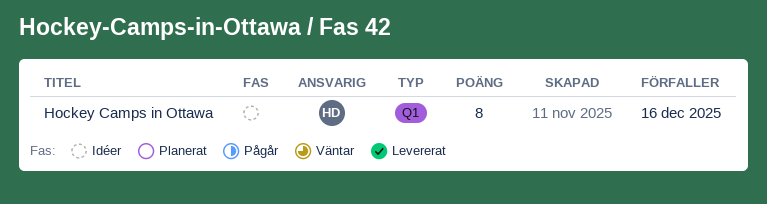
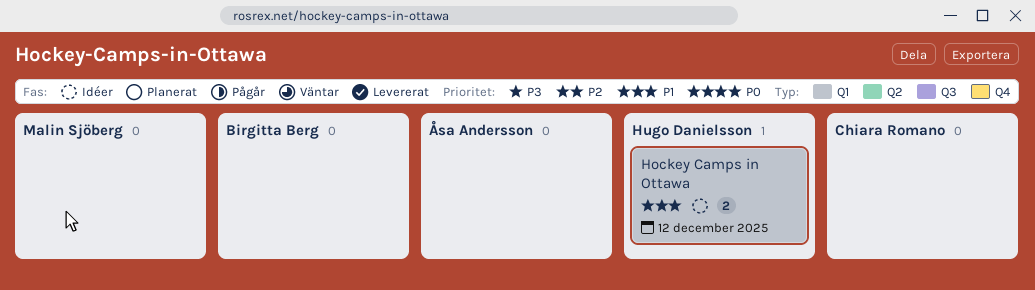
Hockey Camps in Ottawa, estimate: 8 -> 2
Hockey Camps in Ottawa, due: Dec 16 -> Dec 12

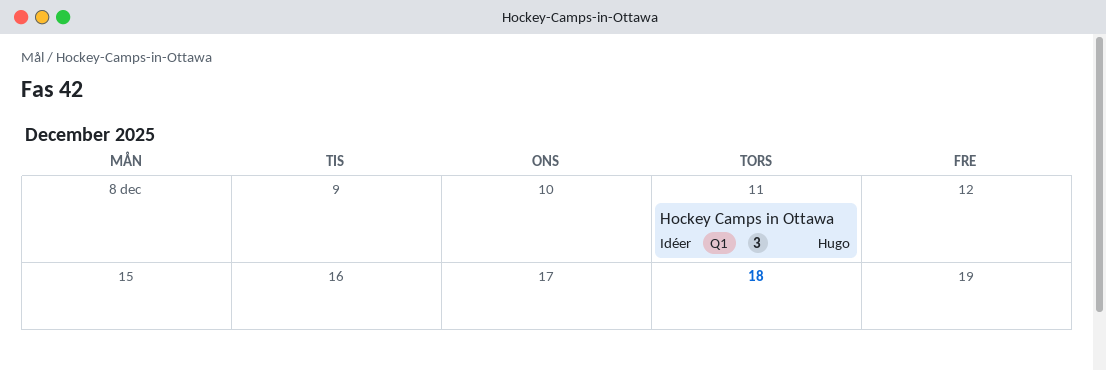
Hockey Camps in Ottawa, estimate: 2 -> 3
Hockey Camps in Ottawa, due: Dec 12 -> Dec 11

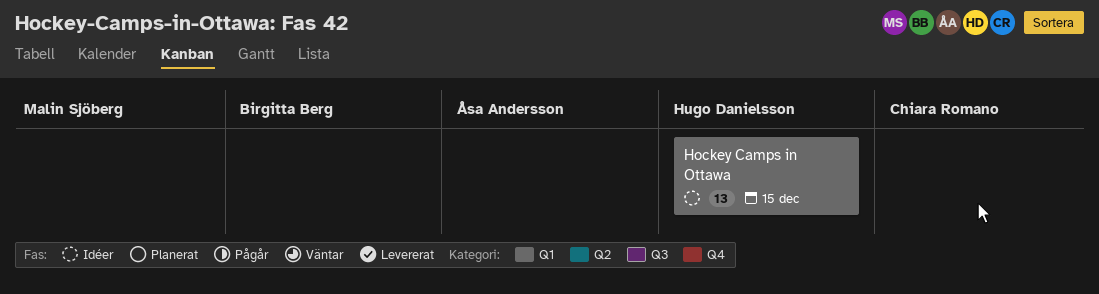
Hockey Camps in Ottawa, estimate: 3 -> 13
Hockey Camps in Ottawa, due: Dec 11 -> Dec 15

